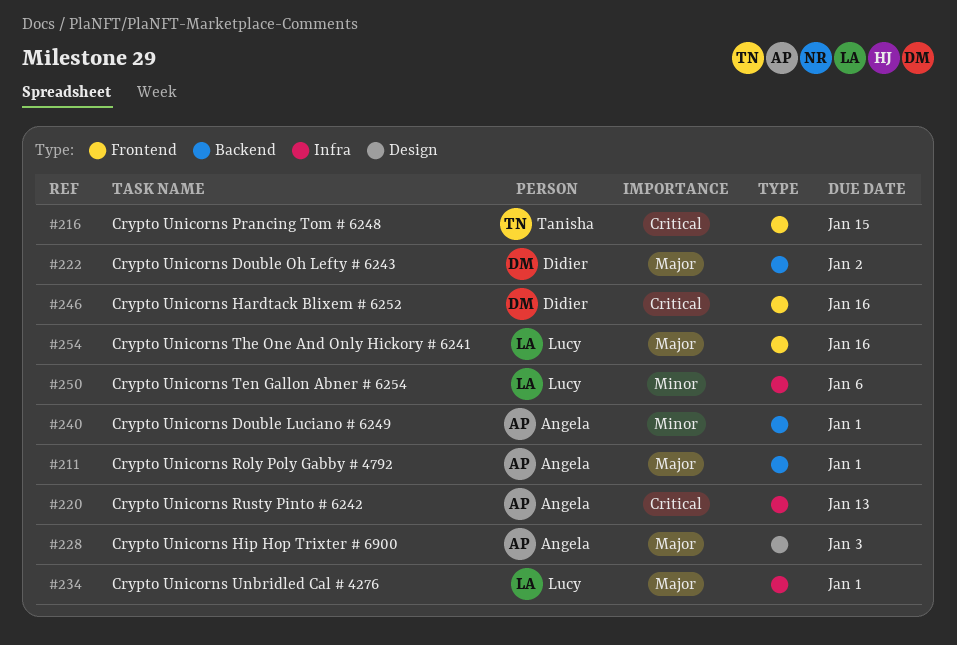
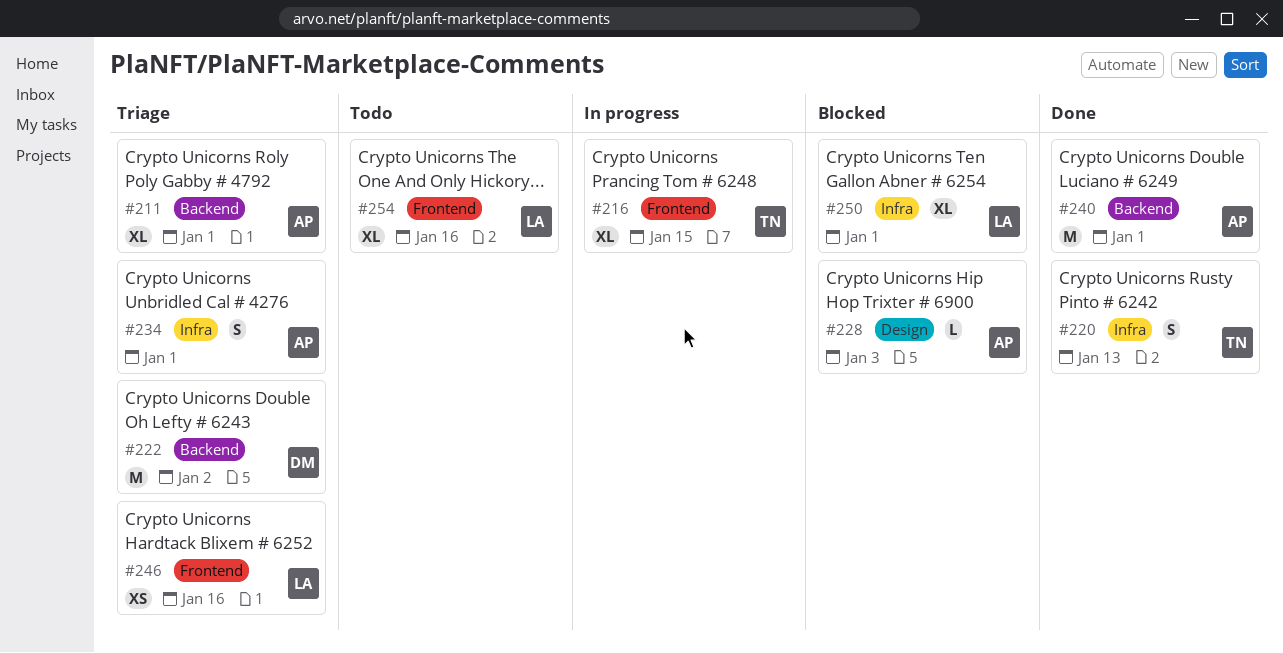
#220, owner: Angela -> Tanisha
#234, owner: Lucy -> Angela
#246, owner: Didier -> Lucy
#250, due: Jan 6 -> Jan 1

